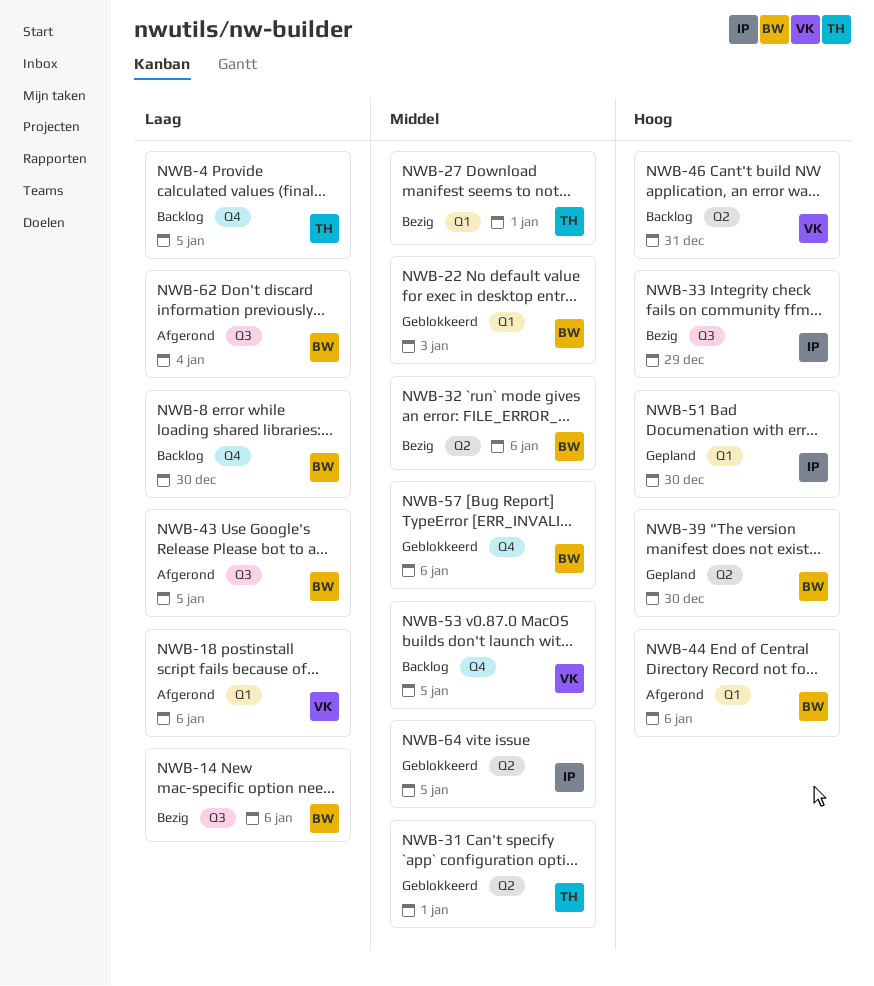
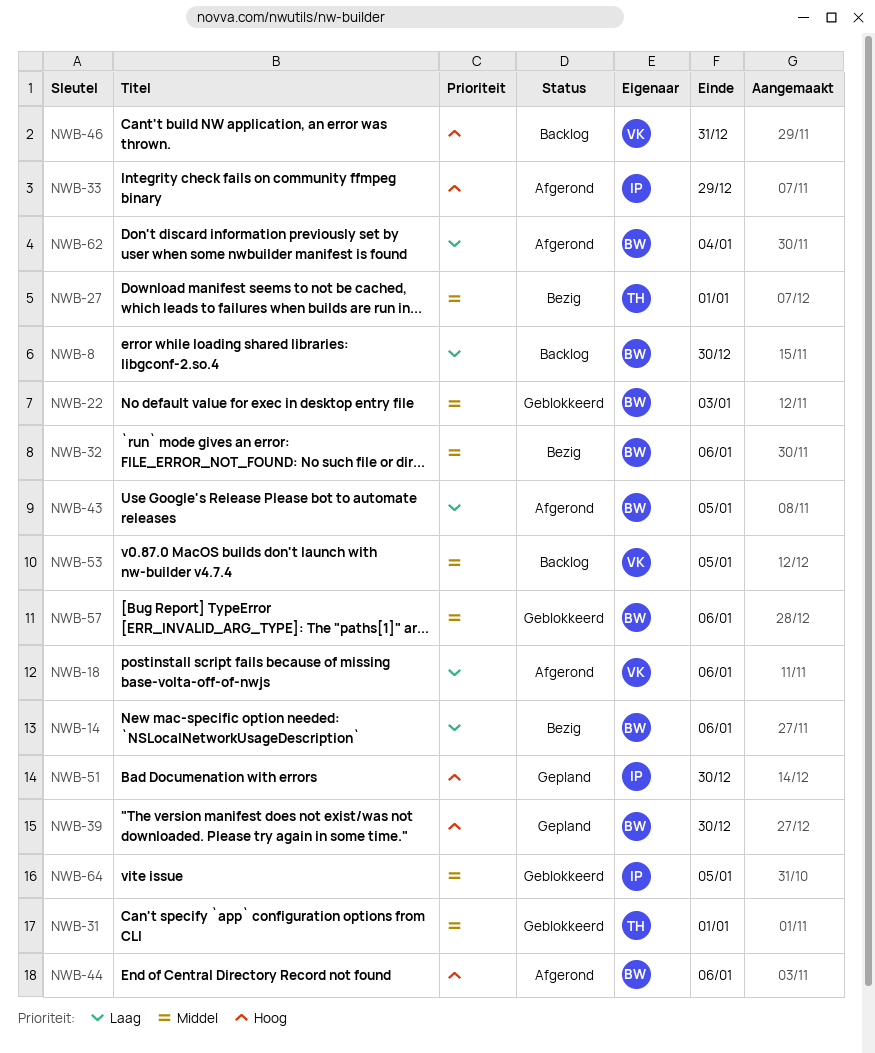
NWB-4: present -> none
NWB-33, status: Bezig -> Afgerond

